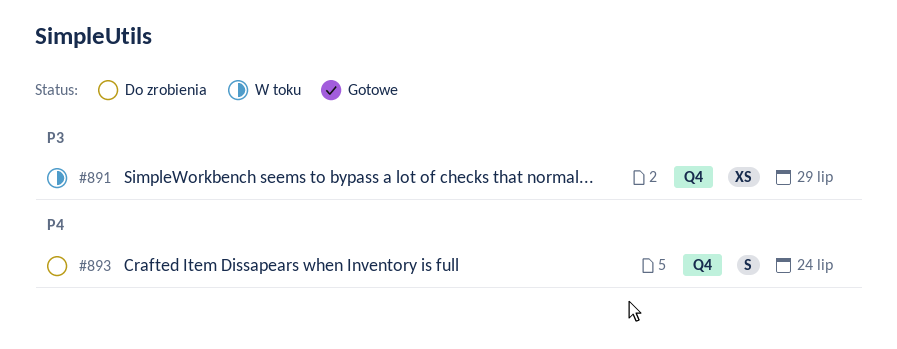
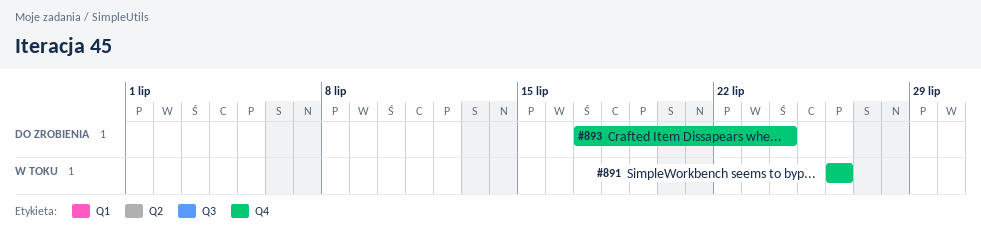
#891, due: Jul 29 -> Jul 26

